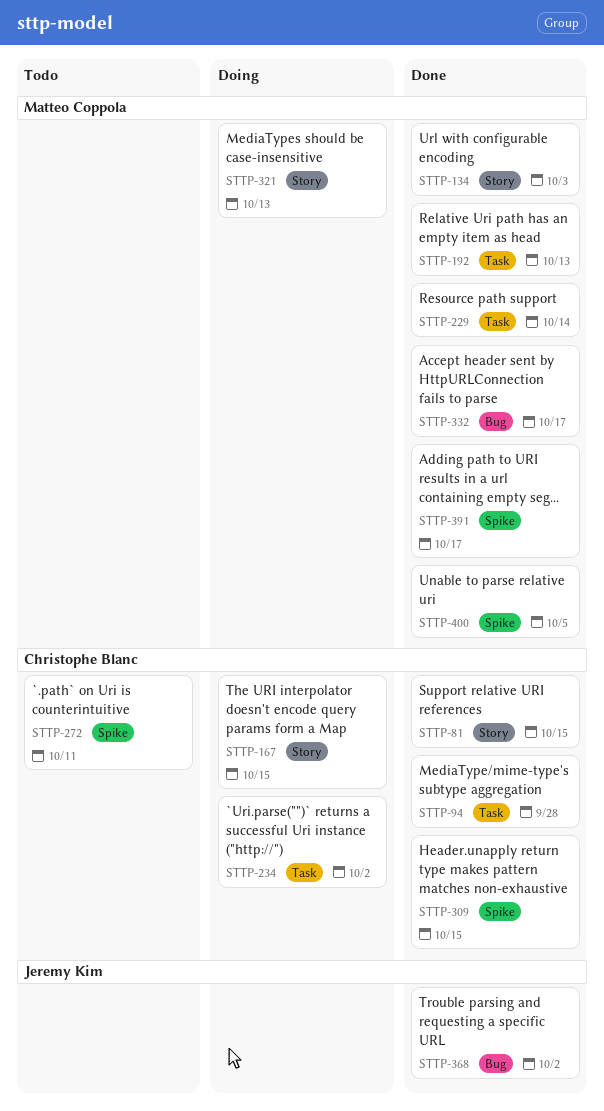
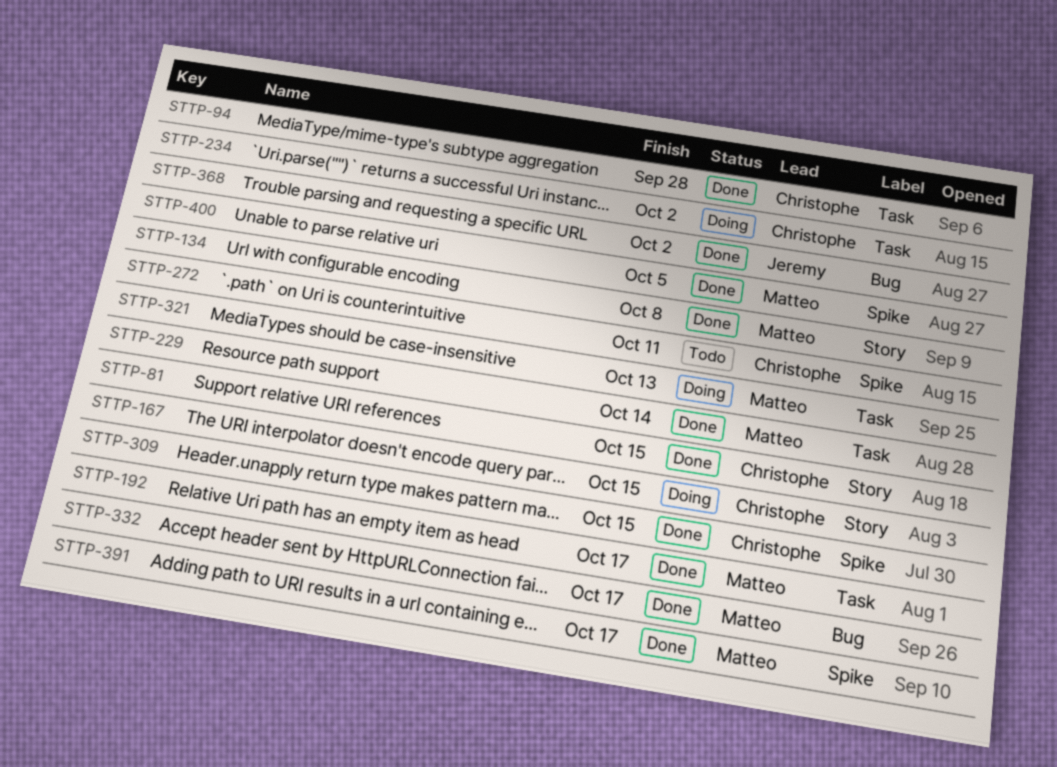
STTP-134, due: Oct 3 -> Oct 8
STTP-192, due: Oct 13 -> Oct 17
STTP-321, label: Story -> Task

